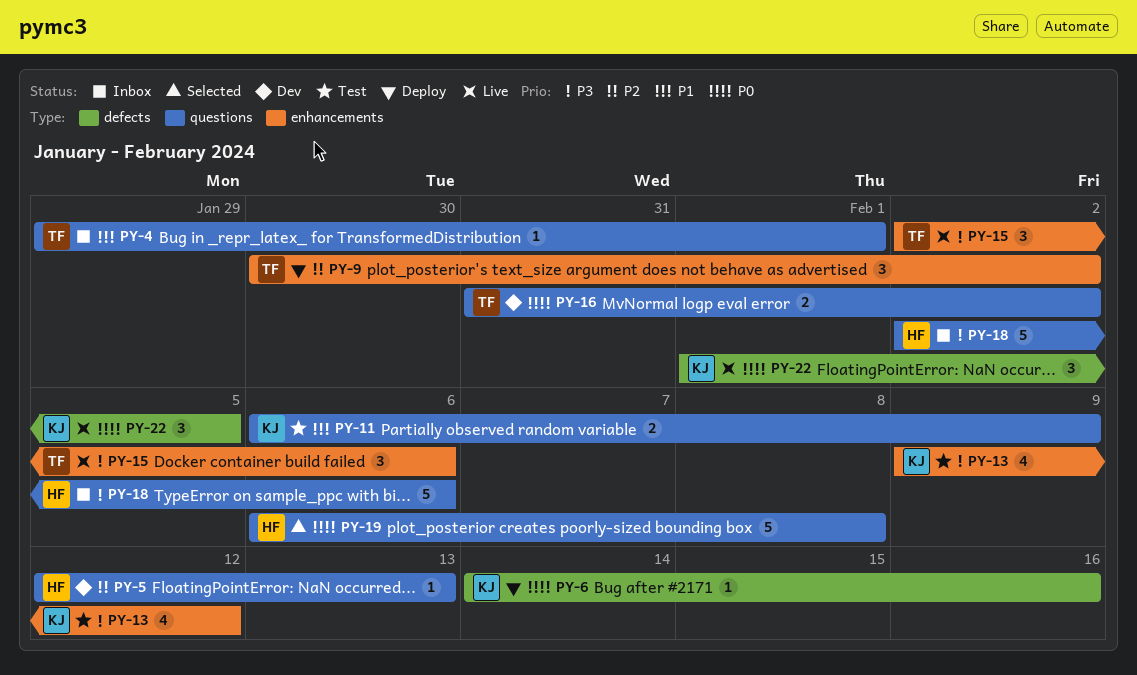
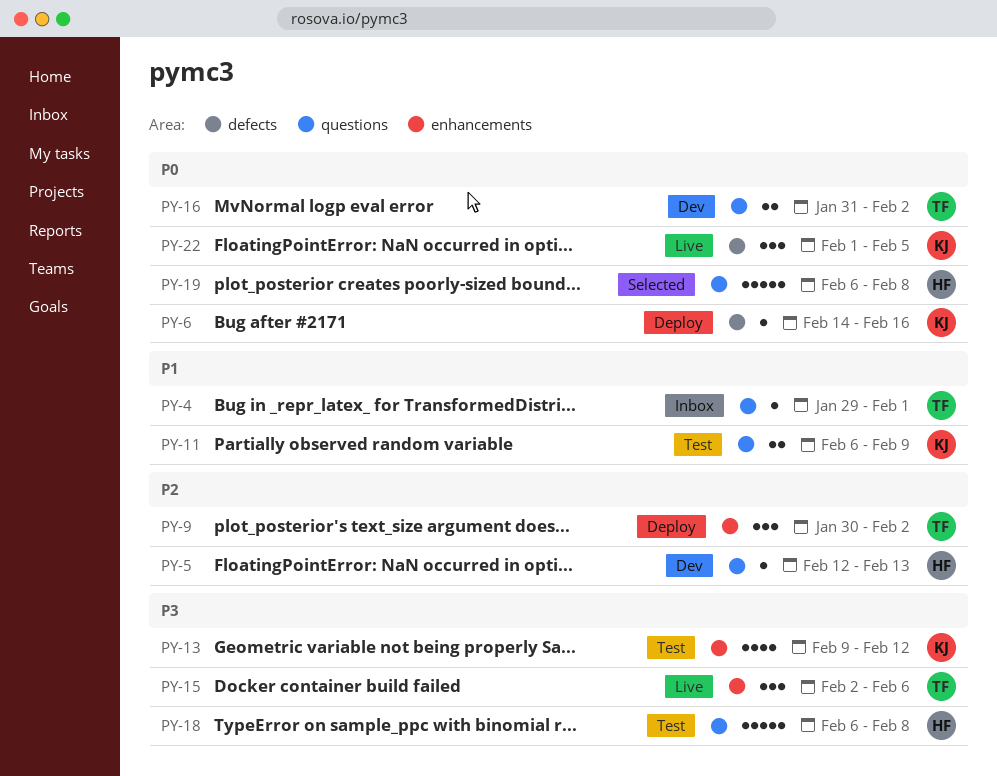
PY-18, status: Inbox -> Test
PY-18, start: Feb 2 -> Feb 6
PY-18, due: Feb 6 -> Feb 8

